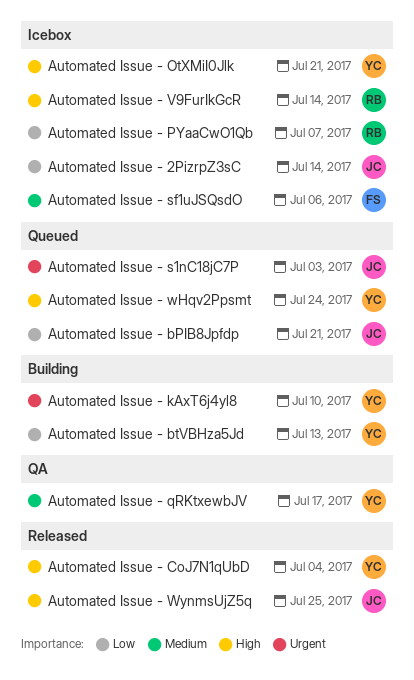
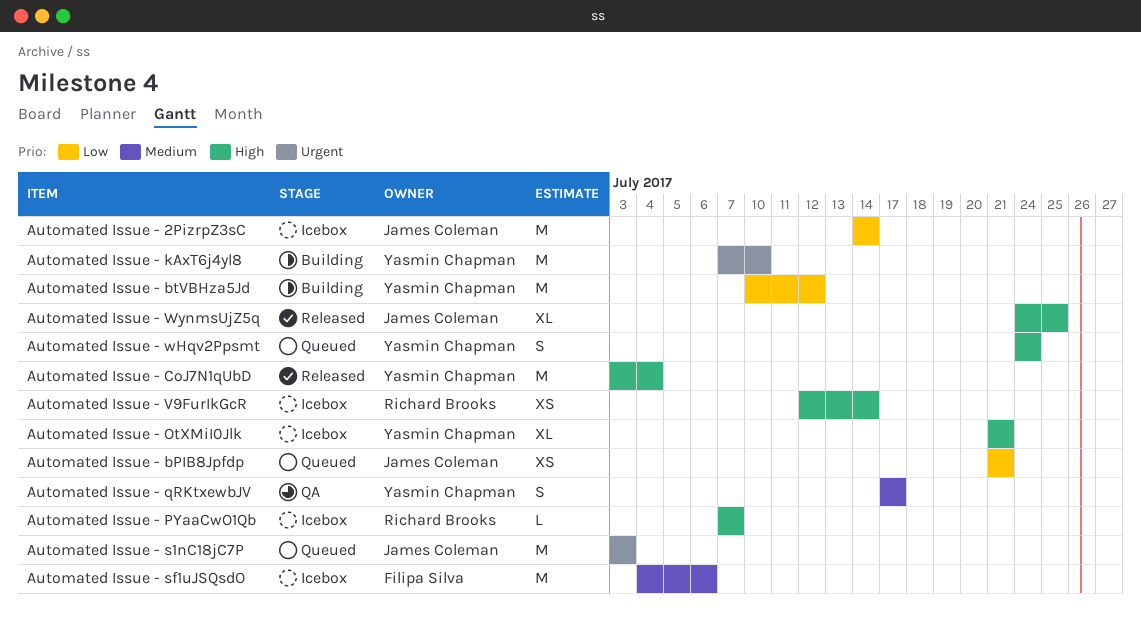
Automated Issue - btVBHza5Jd, due: Jul 13 -> Jul 12
Automated Issue - PYaaCwO1Qb, priority: Low -> High

